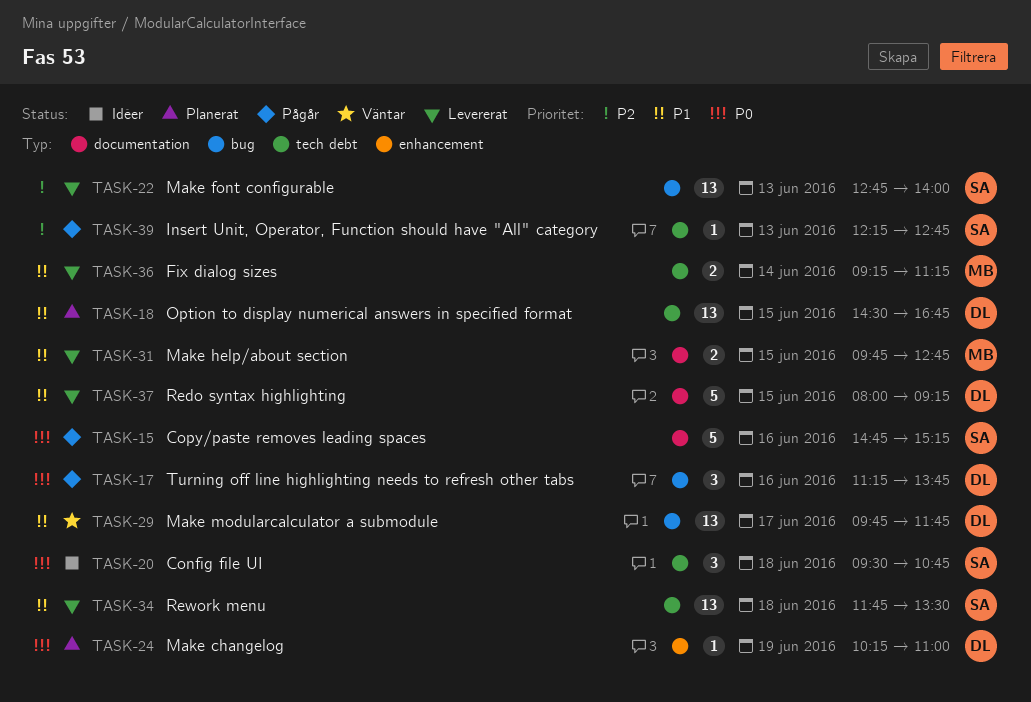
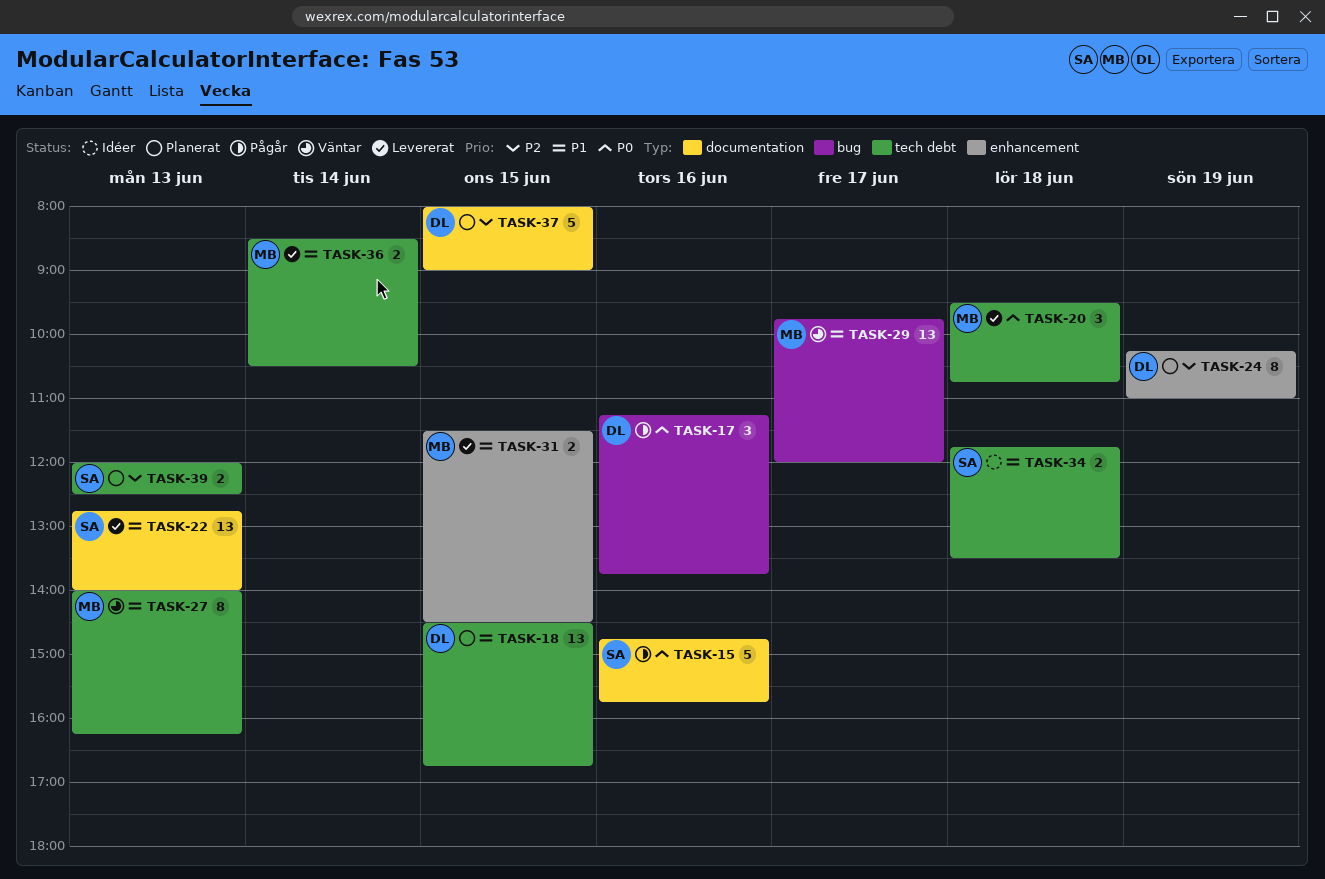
TASK-15, ends: 15:15 -> 15:45
TASK-20, status: Idéer -> Levererat
TASK-20, owner: SA -> MB
TASK-22, priority: P2 -> P1
TASK-22, label: bug -> documentation
TASK-24, priority: P0 -> P2
TASK-24, estimate: 1 -> 8
TASK-27: none -> present
TASK-29, owner: DL -> MB
TASK-29, ends: 11:45 -> 12:00
TASK-31, label: documentation -> enhancement
TASK-31, begins: 09:45 -> 11:30
TASK-31, ends: 12:45 -> 14:30
TASK-34, status: Levererat -> Idéer
TASK-34, estimate: 13 -> 2
TASK-36, begins: 09:15 -> 08:30
TASK-36, ends: 11:15 -> 10:30
TASK-37, status: Levererat -> Planerat
TASK-37, priority: P1 -> P2
TASK-37, ends: 09:15 -> 09:00
TASK-39, status: Pågår -> Planerat
TASK-39, estimate: 1 -> 2
TASK-39, begins: 12:15 -> 12:00
TASK-39, ends: 12:45 -> 12:30

